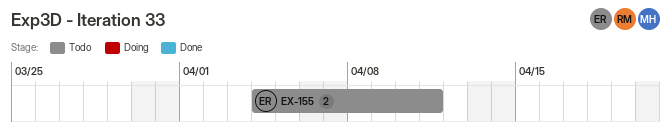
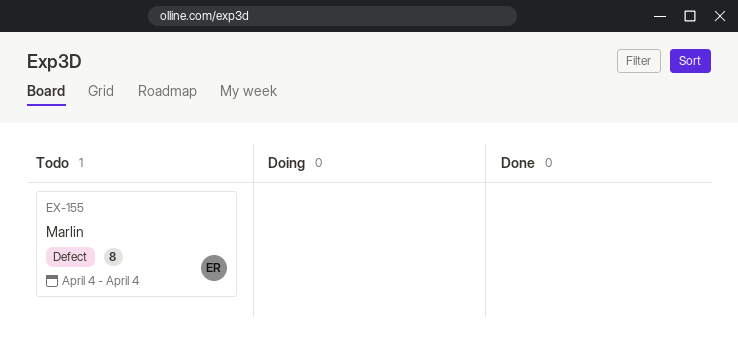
EX-155, estimate: 2 -> 8
EX-155, due: Apr 11 -> Apr 4

